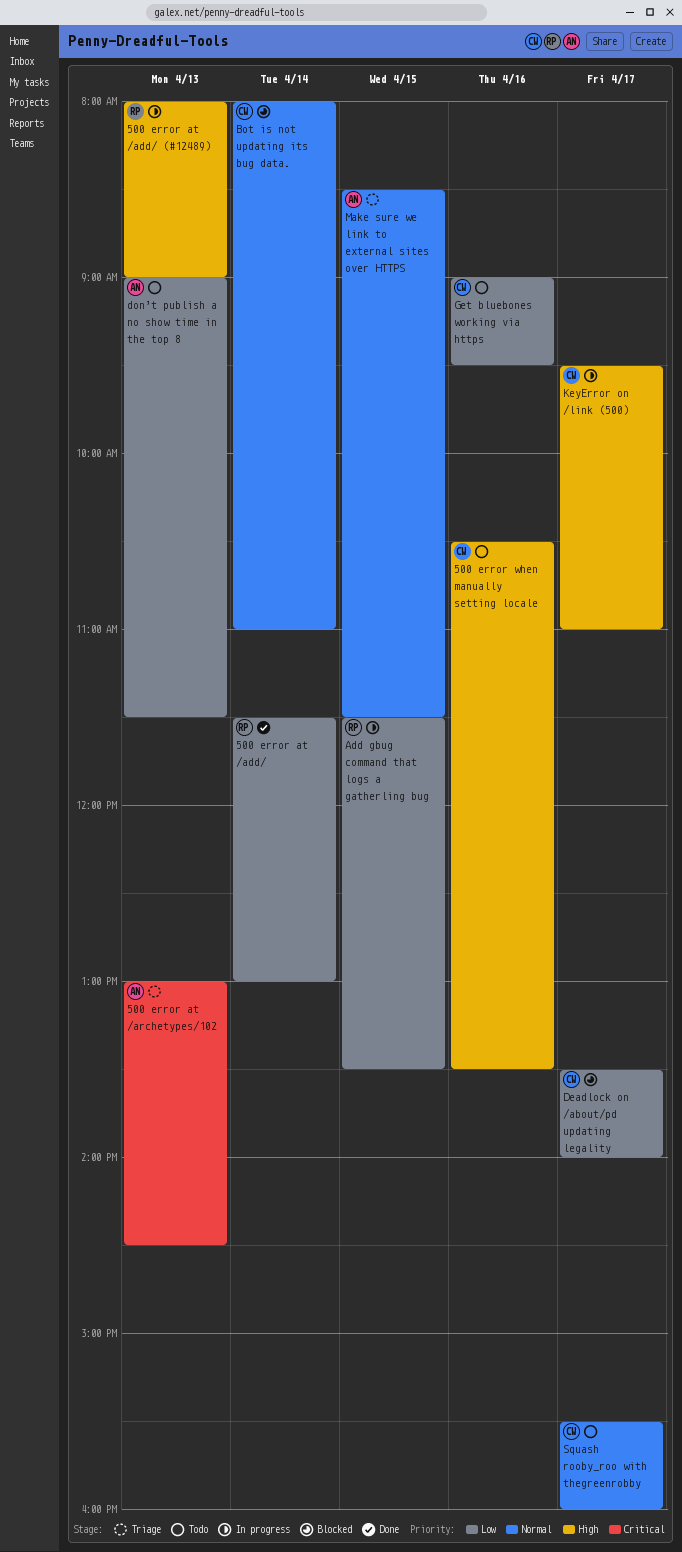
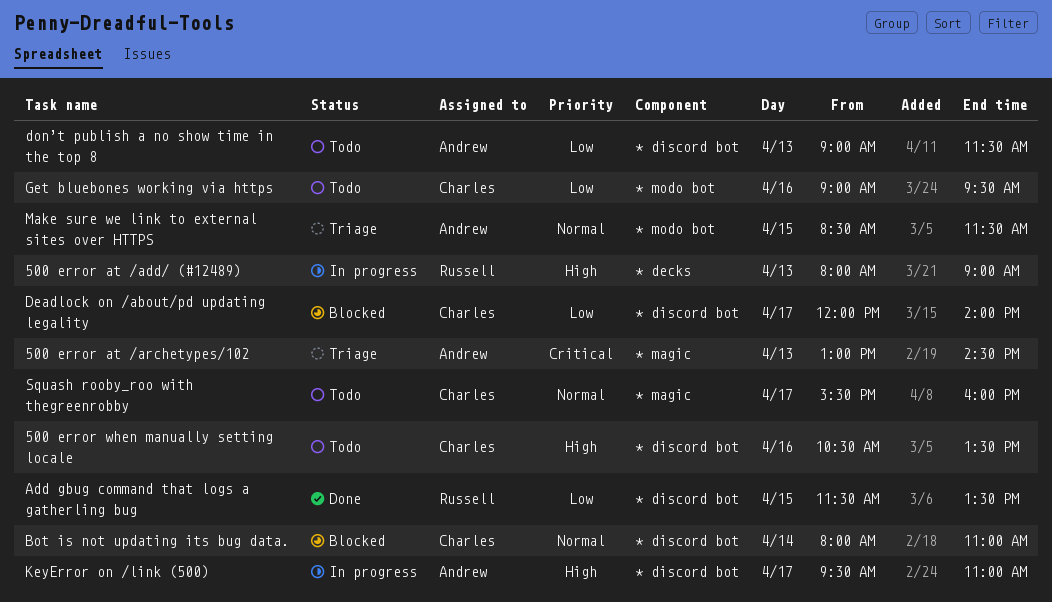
500 error at /add/: present -> none
Add gbug command that logs a gatherling bug, status: In progress -> Done
Deadlock on /about/pd updating legality, begins: 13:30 -> 12:00
KeyError on /link (500), owner: Charles -> Andrew

